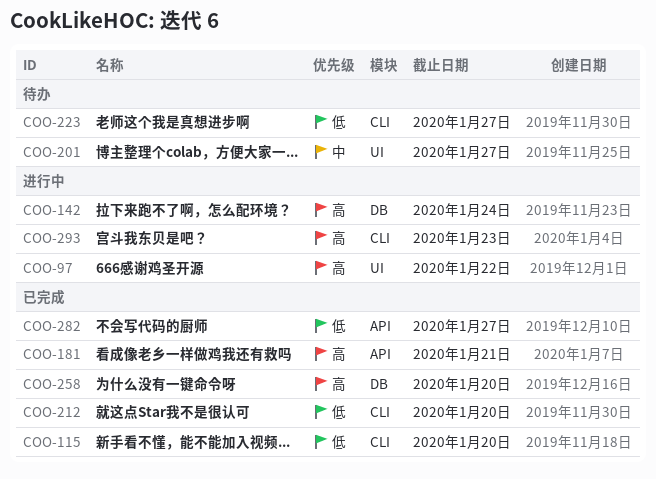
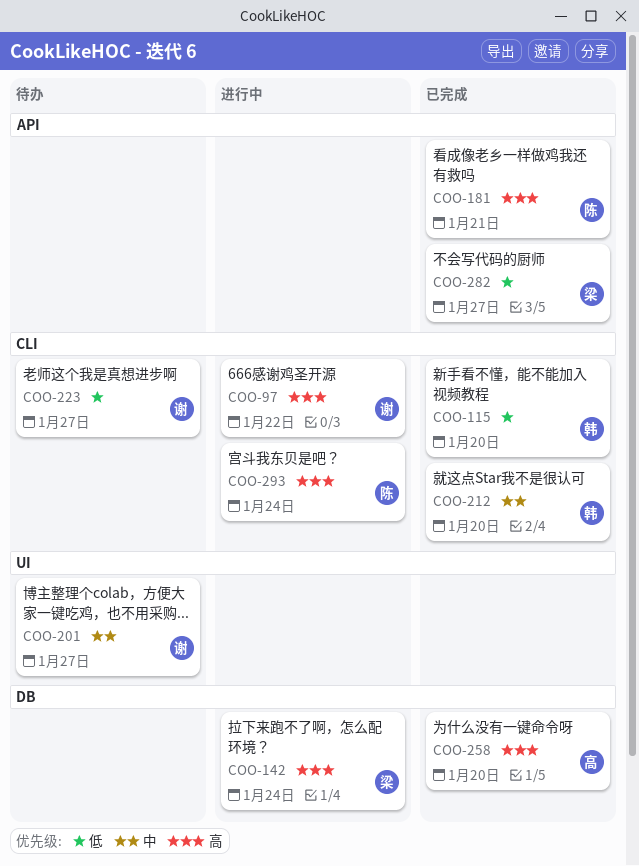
COO-97, label: UI -> CLI
COO-212, priority: 低 -> 中
COO-293, due: Jan 23 -> Jan 24

